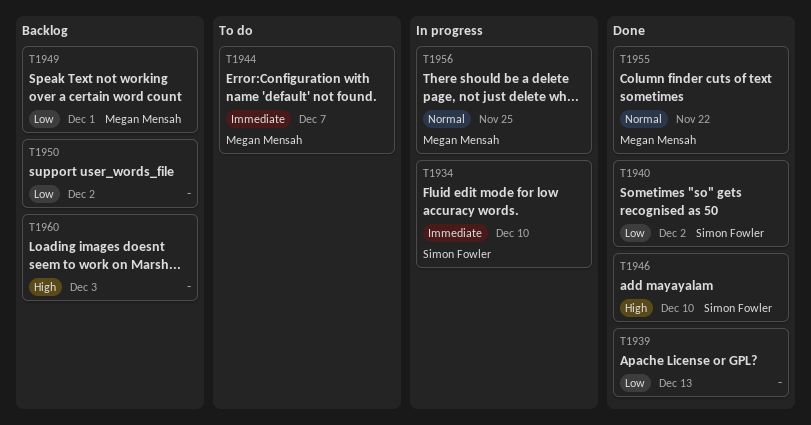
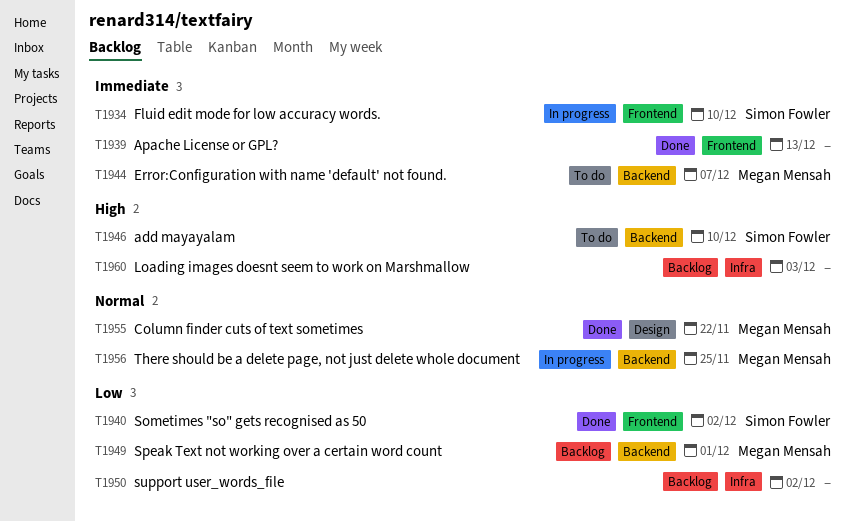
T1939, priority: Low -> Immediate
T1946, status: Done -> To do

